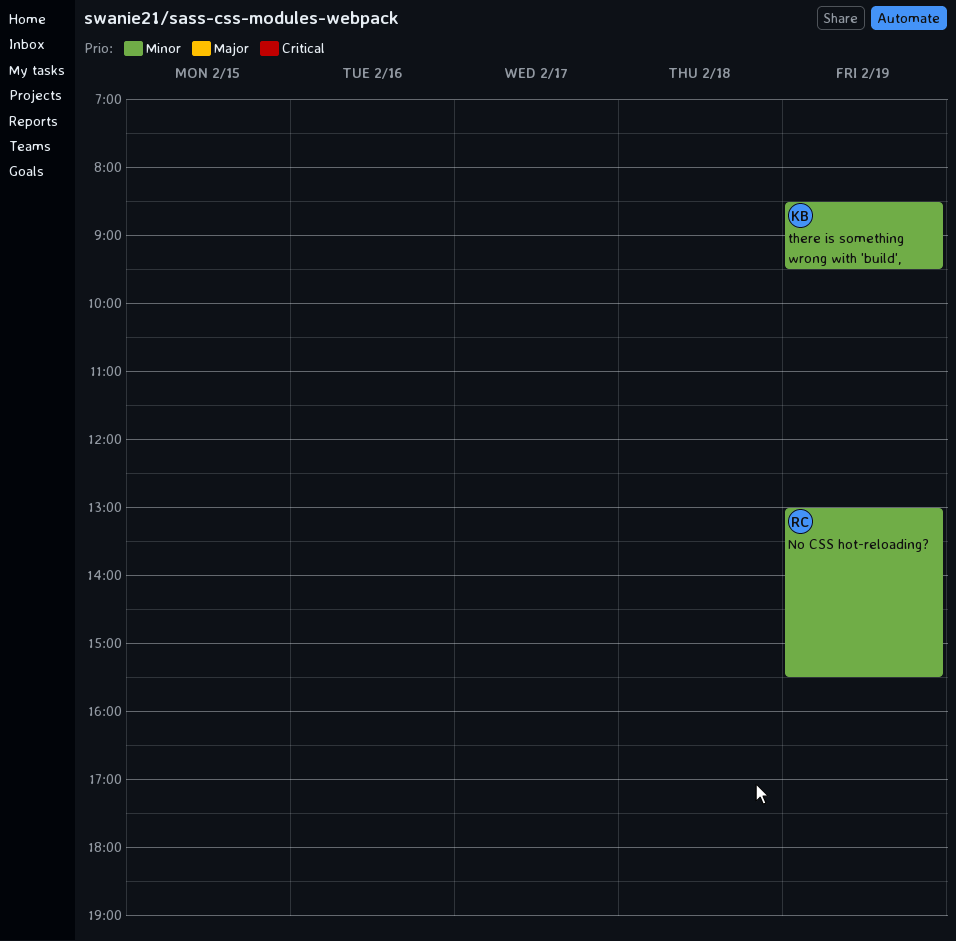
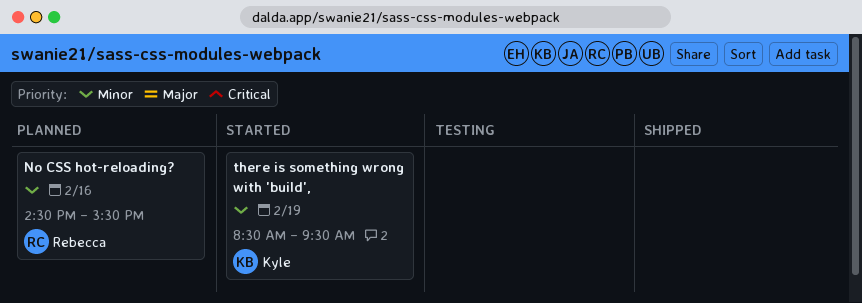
No CSS hot-reloading?, day: Feb 19 -> Feb 16
No CSS hot-reloading?, begins: 13:00 -> 14:30

